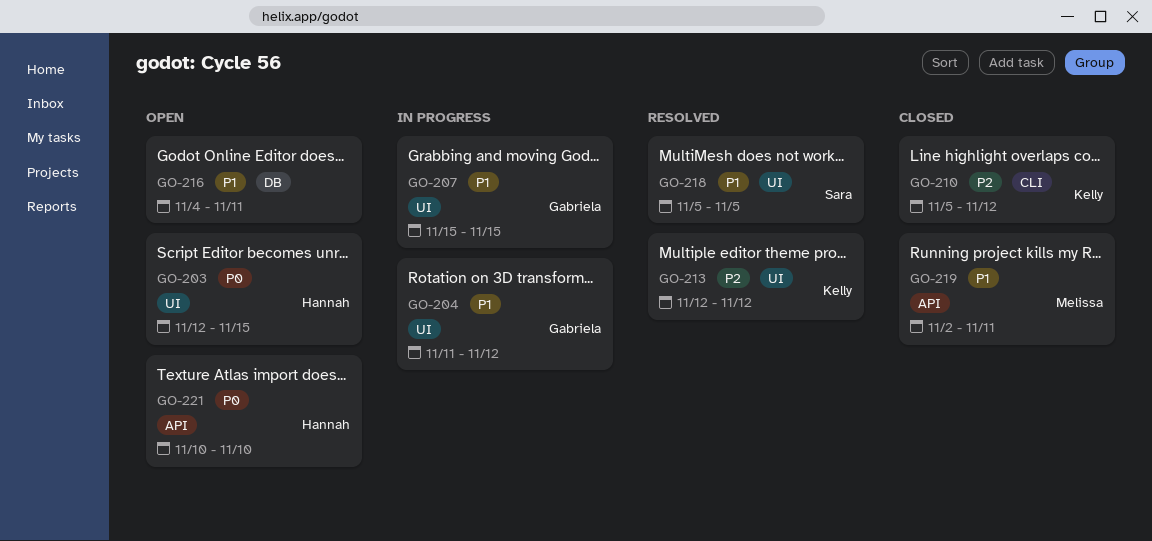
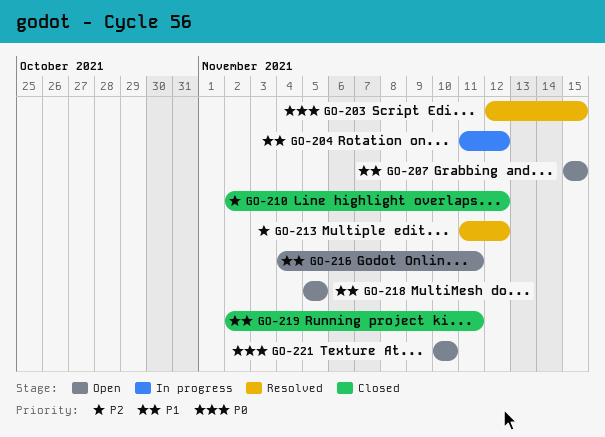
GO-203, status: Open -> Resolved
GO-207, status: In progress -> Open
GO-210, start: Nov 5 -> Nov 2
GO-213, start: Nov 12 -> Nov 11
GO-218, status: Resolved -> Open

